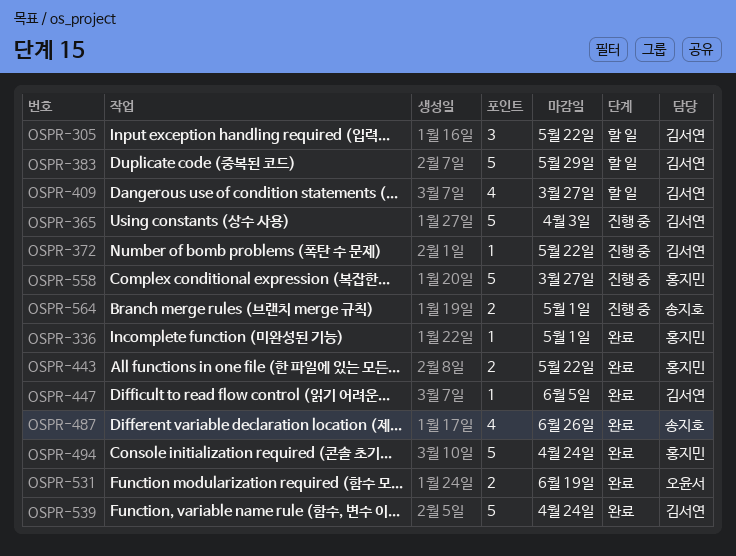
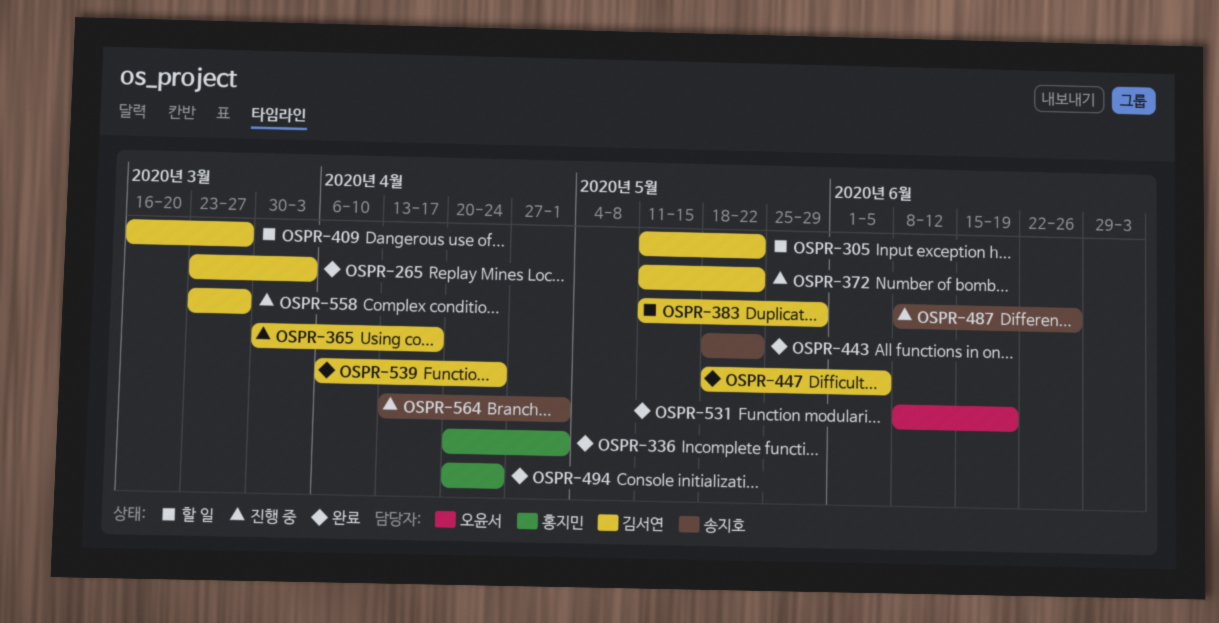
OSPR-265: none -> present
OSPR-365, due: Apr 3 -> Apr 17
OSPR-443, owner: 홍지민 -> 송지호
OSPR-487, status: 완료 -> 진행 중
OSPR-558, owner: 홍지민 -> 김서연

